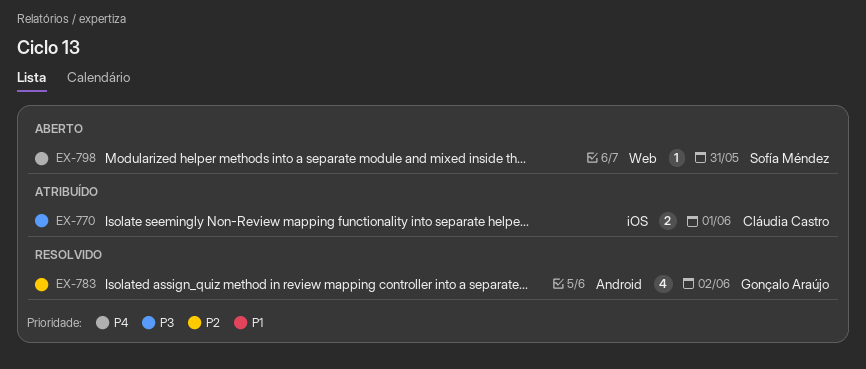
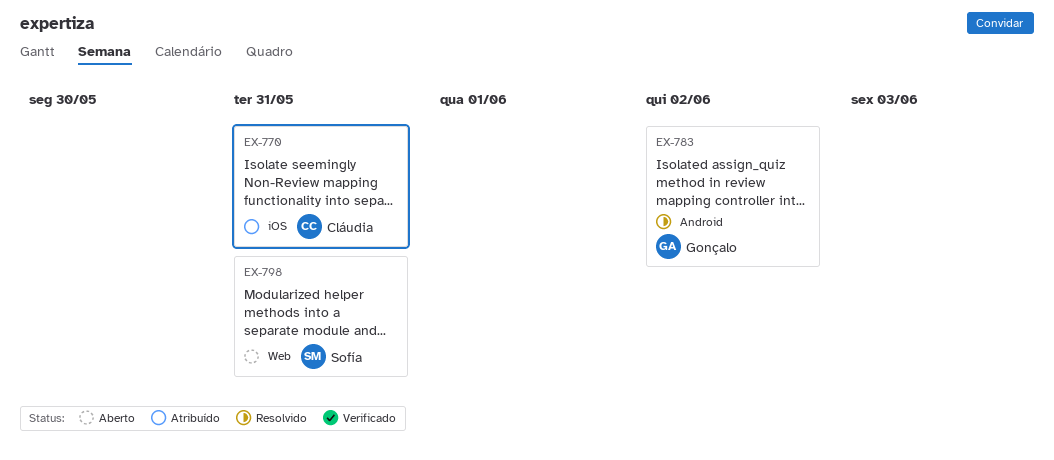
EX-770, due: Jun 1 -> May 31

